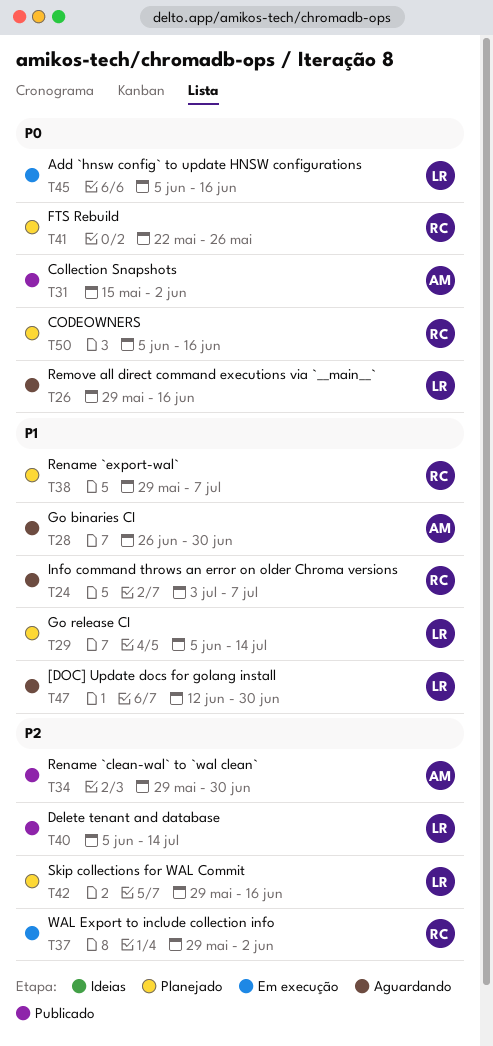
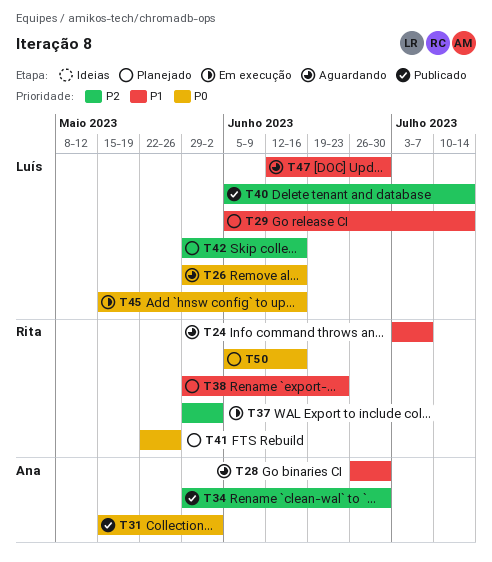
T38, due: Jul 7 -> Jun 23
T45, start: Jun 5 -> May 15

